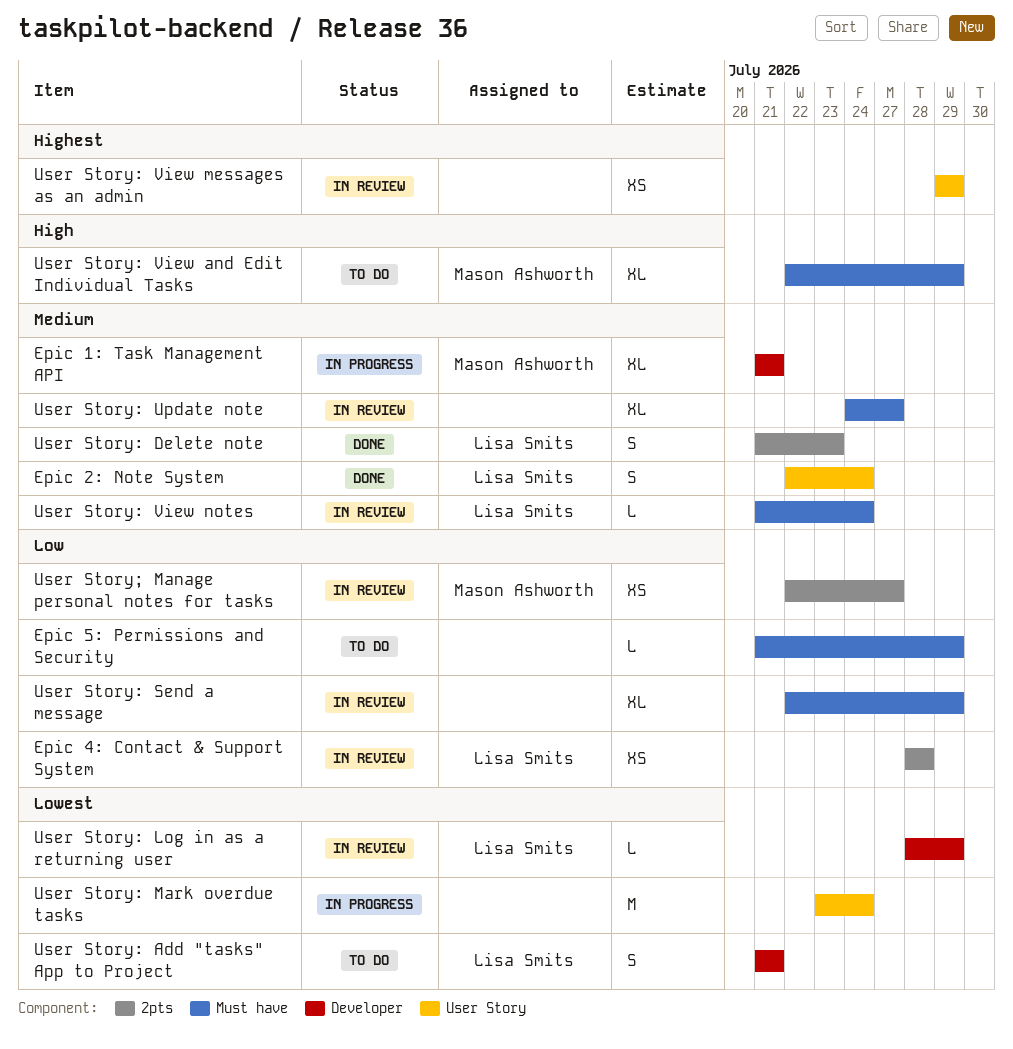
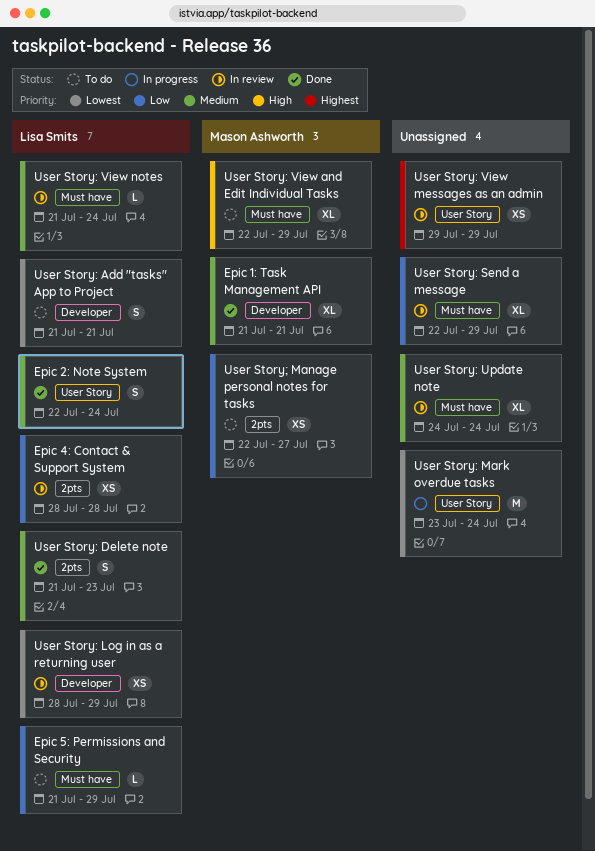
Epic 1: Task Management API, status: In progress -> Done
Epic 5: Permissions and Security, owner: none -> Lisa Smits
User Story: Log in as a returning user, estimate: L -> XS
User Story: Update note, due: Jul 27 -> Jul 24
User Story; Manage personal notes for tasks, status: In review -> To do

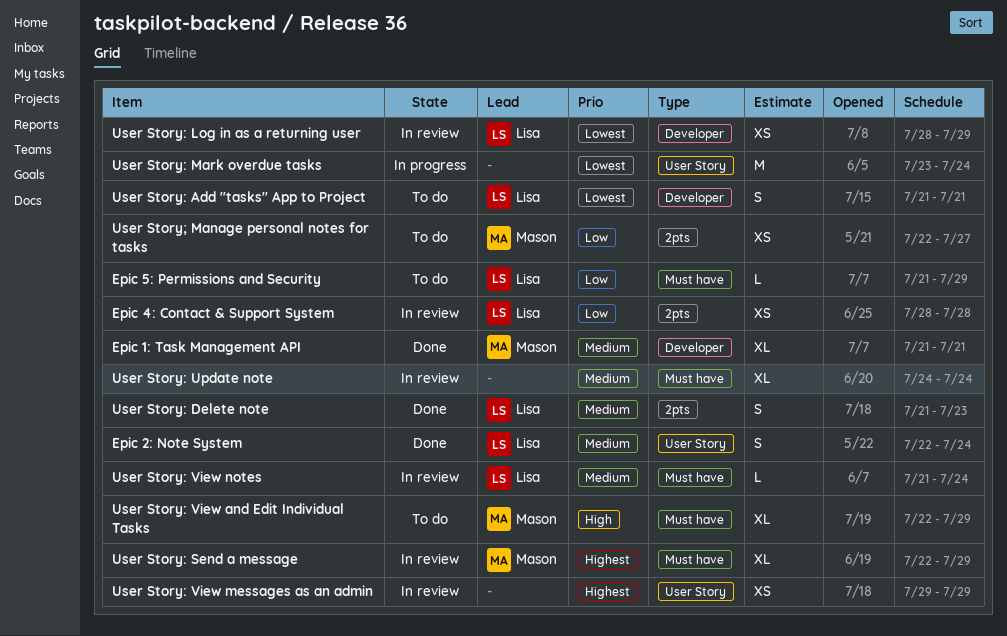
User Story: Send a message, owner: none -> Mason Ashworth
User Story: Send a message, priority: Low -> Highest

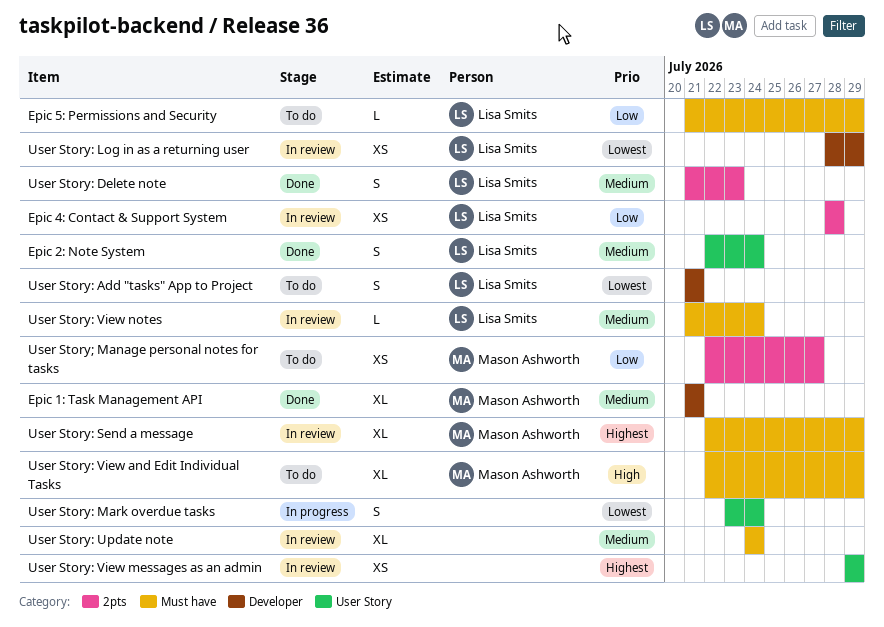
User Story: Mark overdue tasks, estimate: M -> S

